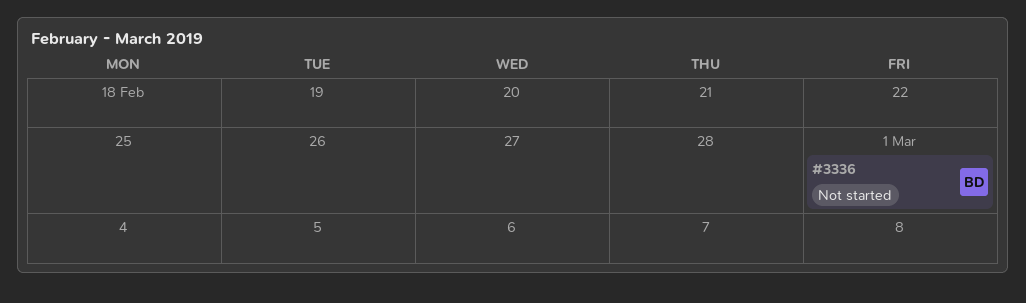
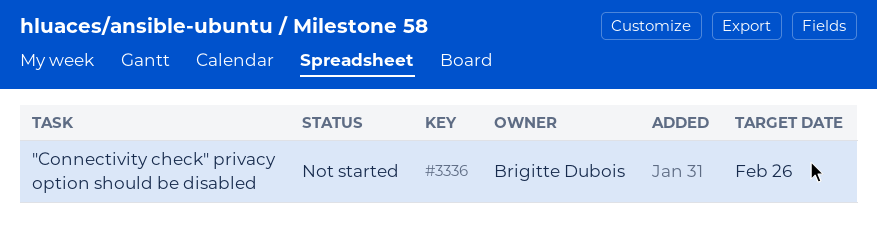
#3336, due: Mar 1 -> Feb 26

